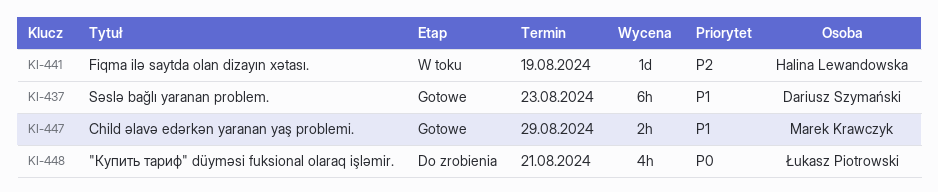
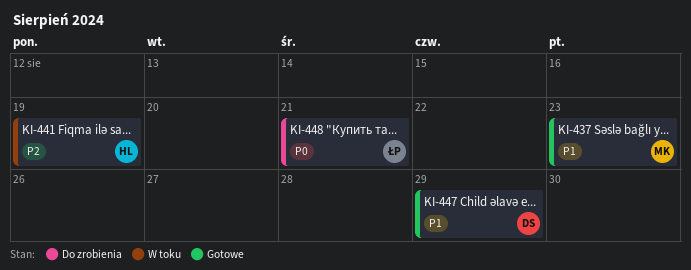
KI-437, owner: Dariusz Szymański -> Marek Krawczyk
KI-447, owner: Marek Krawczyk -> Dariusz Szymański

